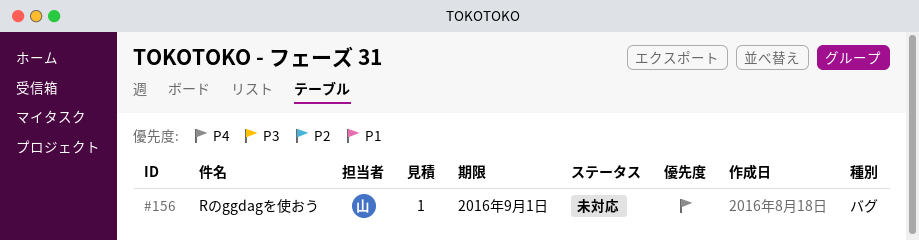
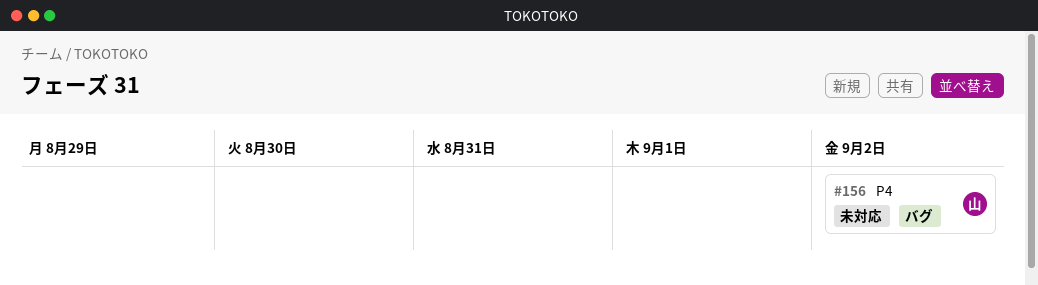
#156, due: Sep 1 -> Sep 2

